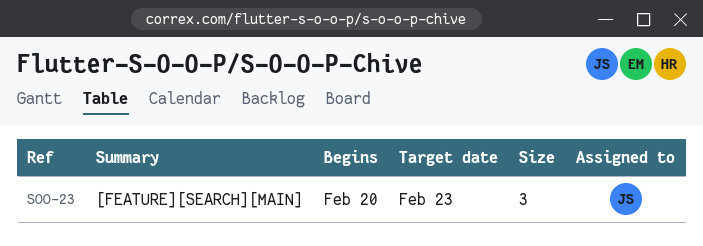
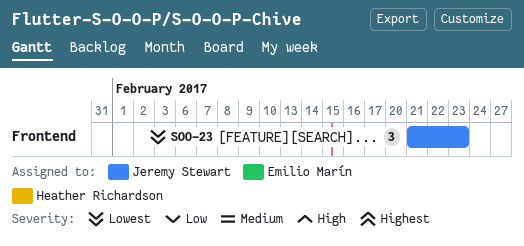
SOO-23, start: Feb 20 -> Feb 21

